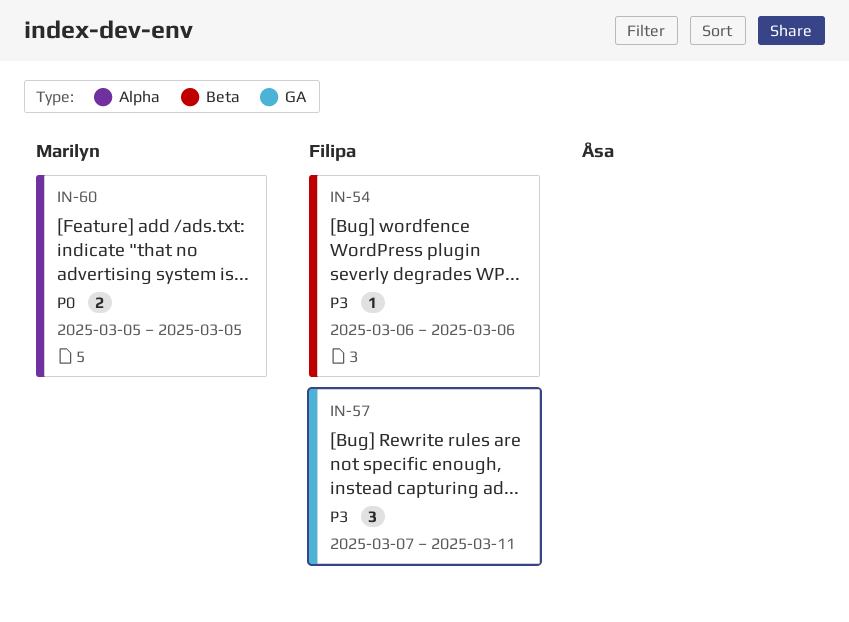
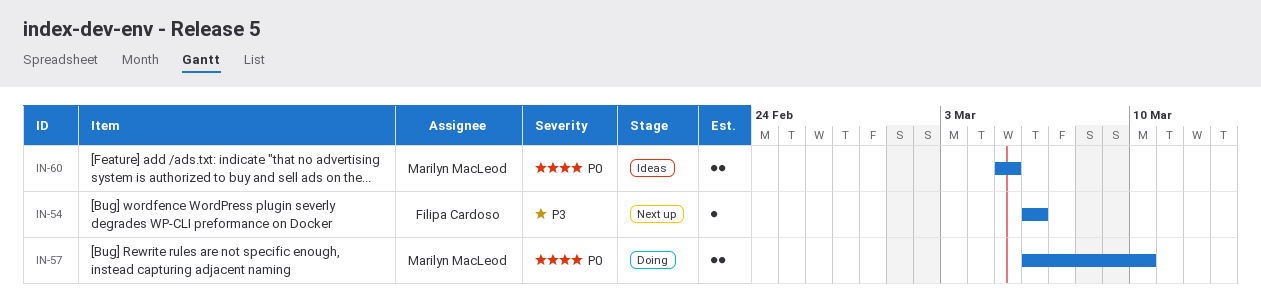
IN-57, owner: Filipa Cardoso -> Marilyn MacLeod
IN-57, priority: P3 -> P0
IN-57, estimate: 3 -> 2
IN-57, start: Mar 7 -> Mar 6
IN-57, due: Mar 11 -> Mar 10

